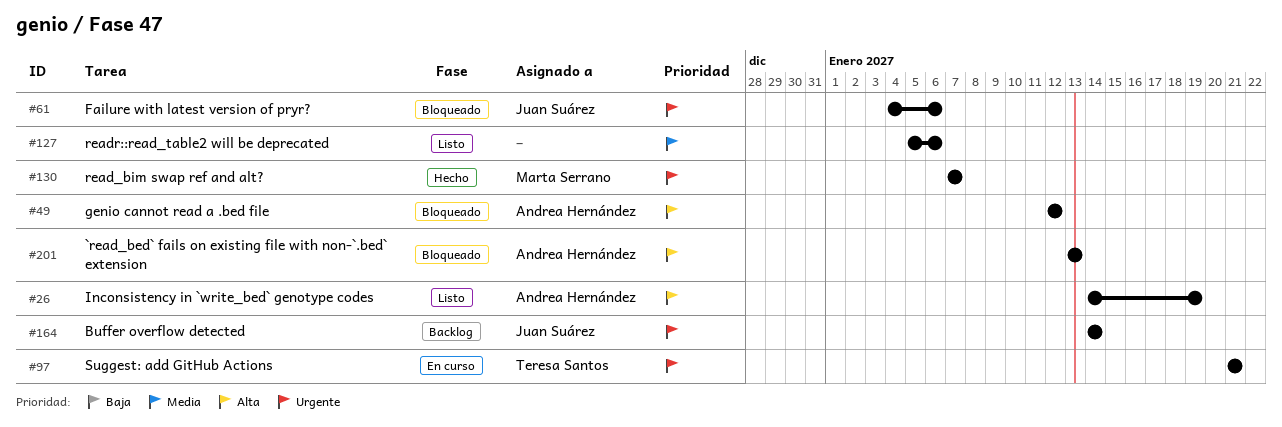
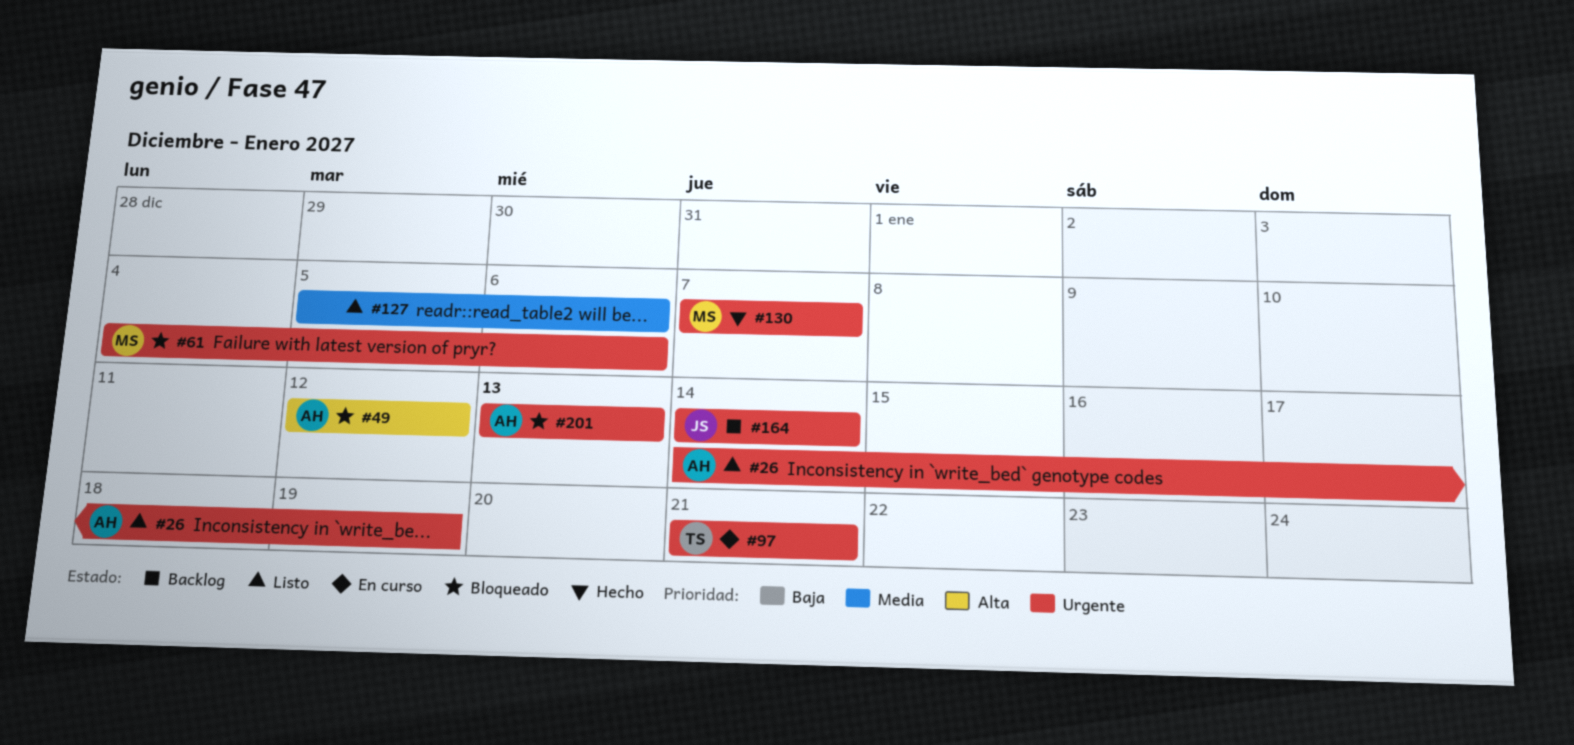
#26, priority: Alta -> Urgente
#61, owner: Juan Suárez -> Marta Serrano
#201, priority: Alta -> Urgente

